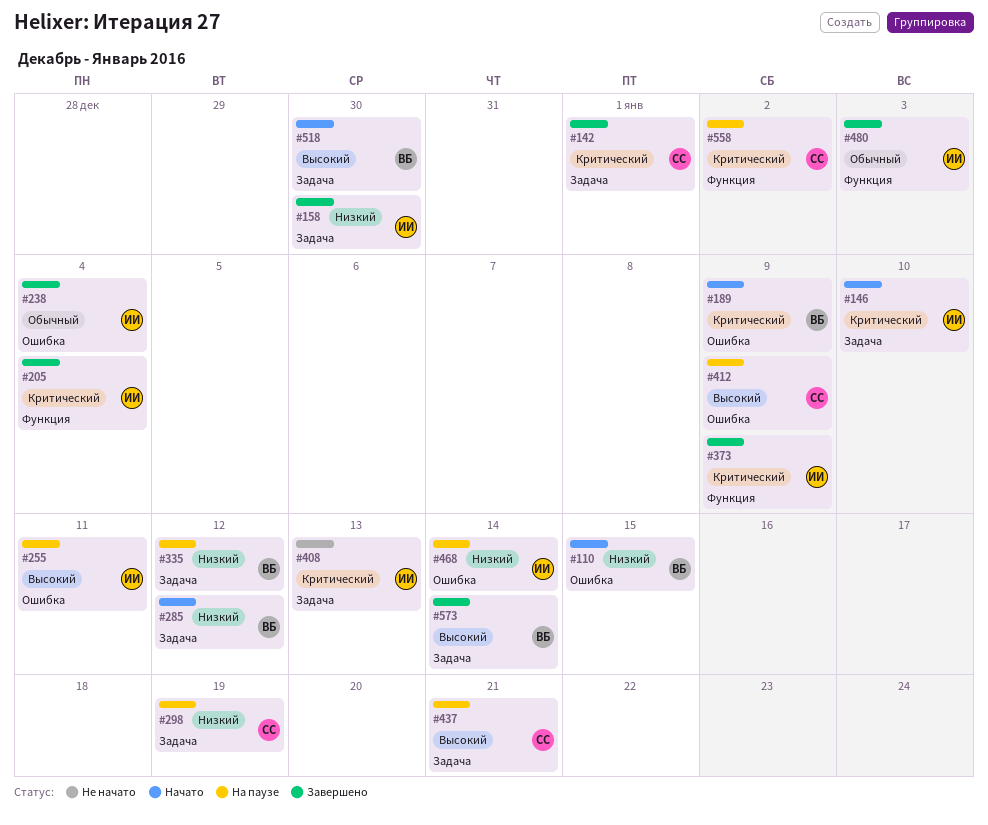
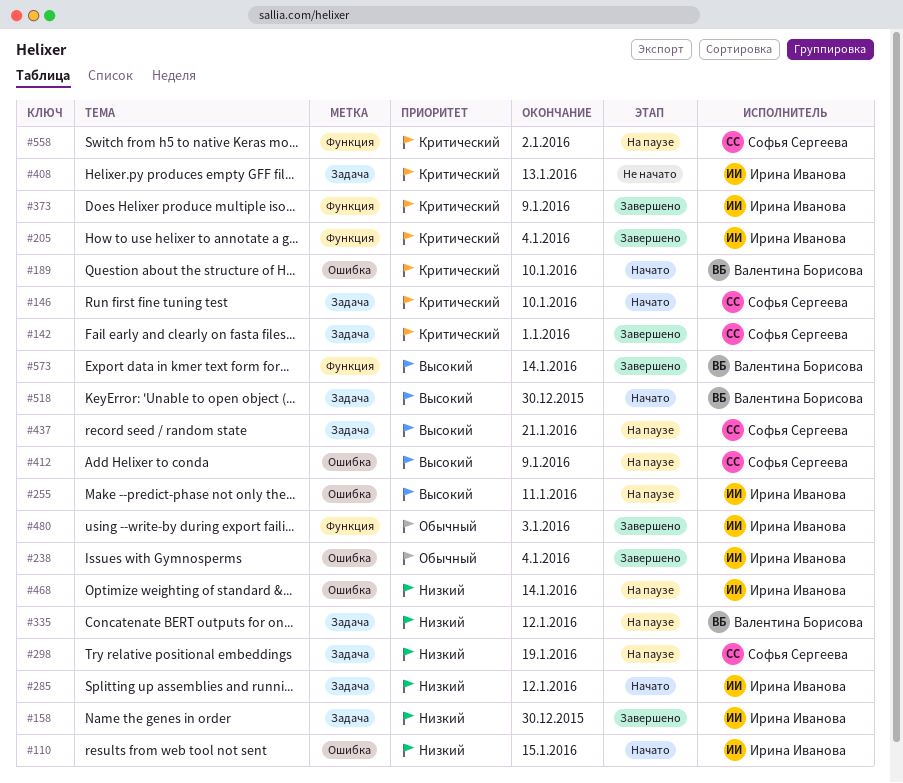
#110, owner: Валентина Борисова -> Ирина Иванова
#146, owner: Ирина Иванова -> Софья Сергеева
#189, due: Jan 9 -> Jan 10
#285, owner: Валентина Борисова -> Ирина Иванова
#573, label: Задача -> Функция

